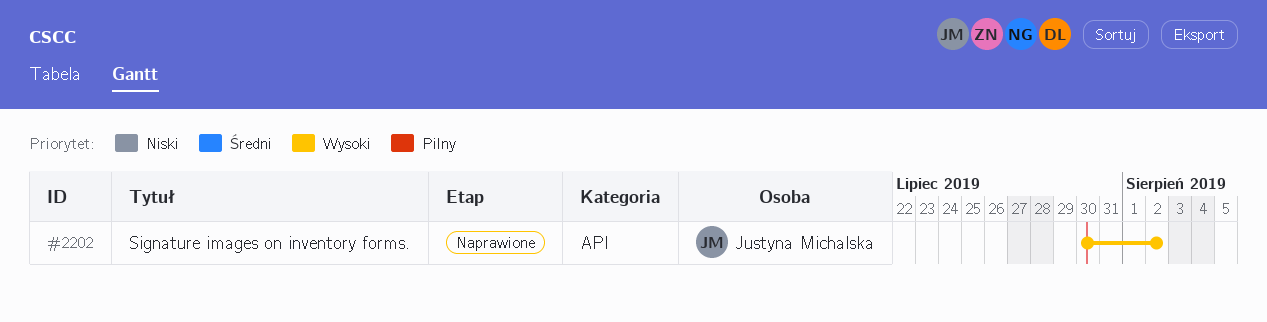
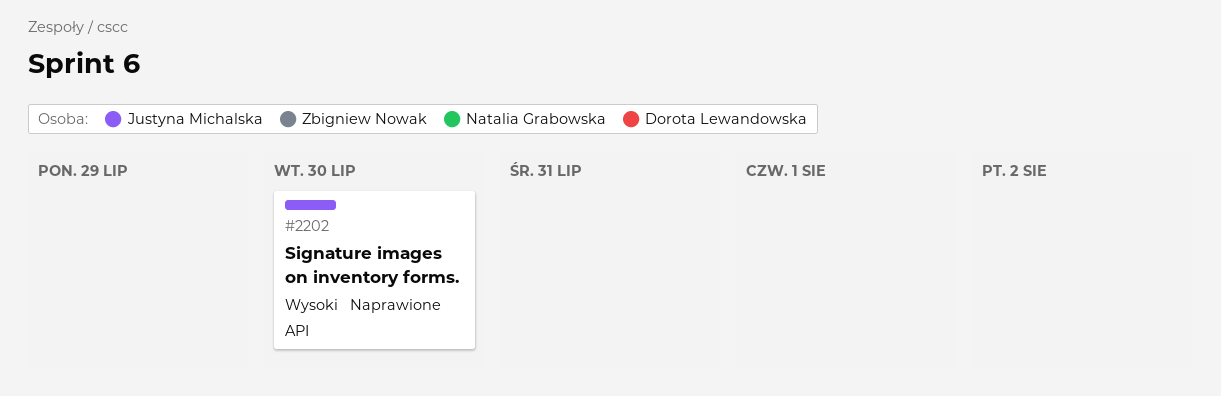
#2202, due: Aug 2 -> Jul 30

